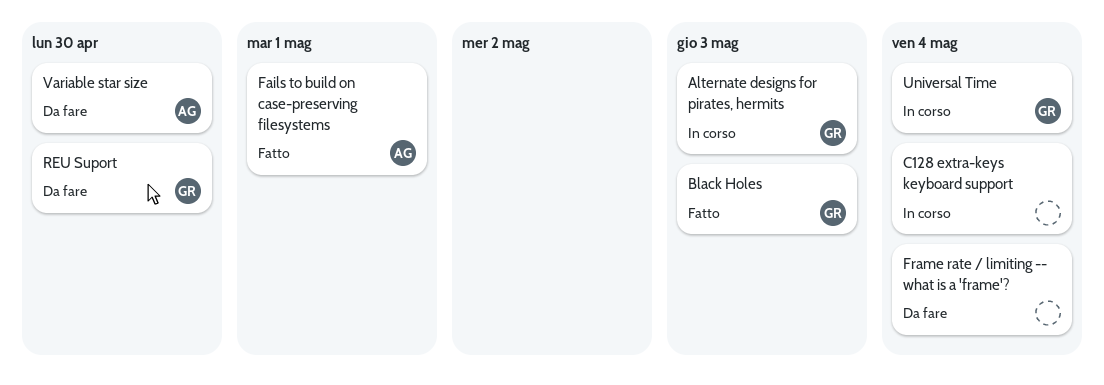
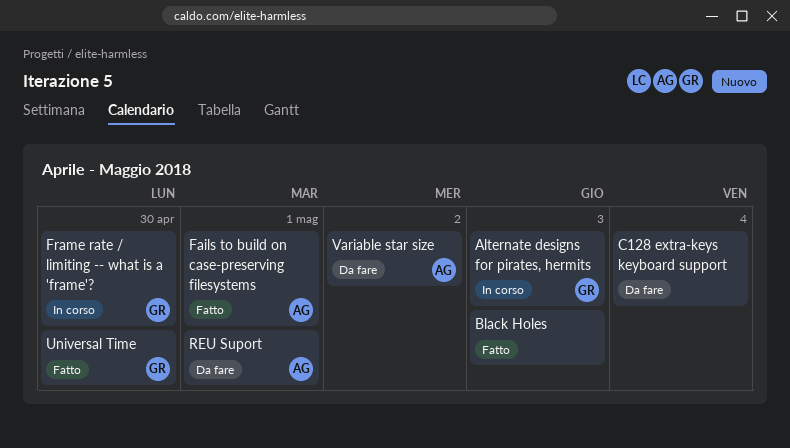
Black Holes, owner: GR -> none
C128 extra-keys keyboard support, status: In corso -> Da fare
Frame rate / limiting -- what is a 'frame'?, status: Da fare -> In corso
Frame rate / limiting -- what is a 'frame'?, owner: none -> GR
Frame rate / limiting -- what is a 'frame'?, due: May 4 -> Apr 30
REU Suport, owner: GR -> AG
REU Suport, due: Apr 30 -> May 1
Universal Time, status: In corso -> Fatto
Universal Time, due: May 4 -> Apr 30
Variable star size, due: Apr 30 -> May 2

